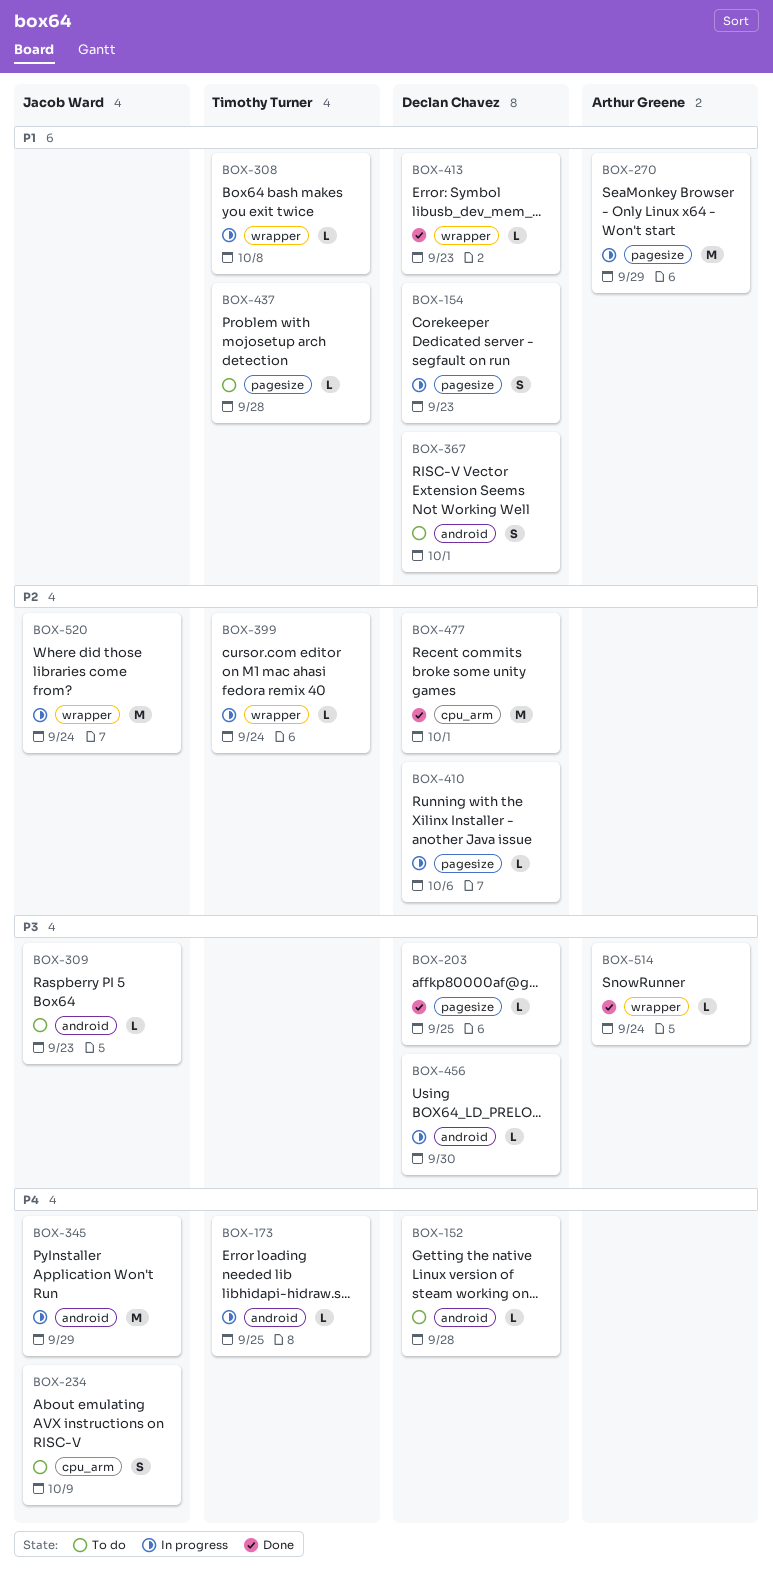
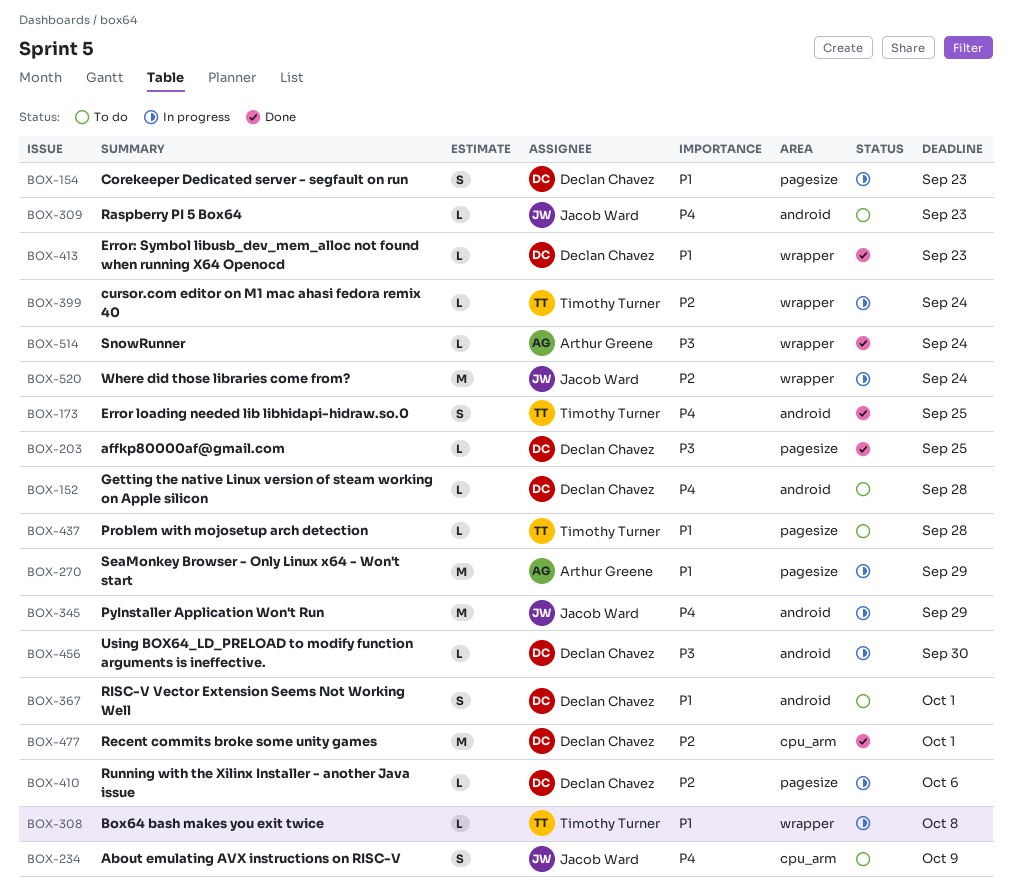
BOX-173, status: In progress -> Done
BOX-173, estimate: L -> S
BOX-309, priority: P3 -> P4

